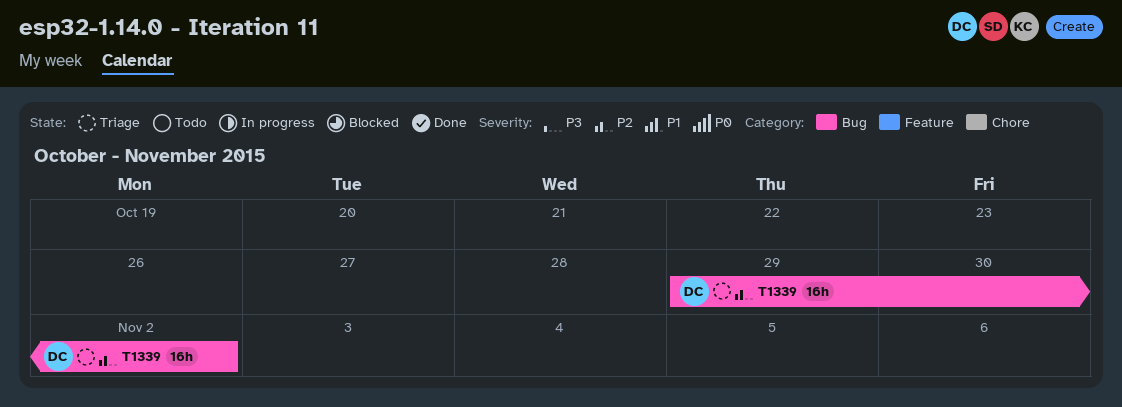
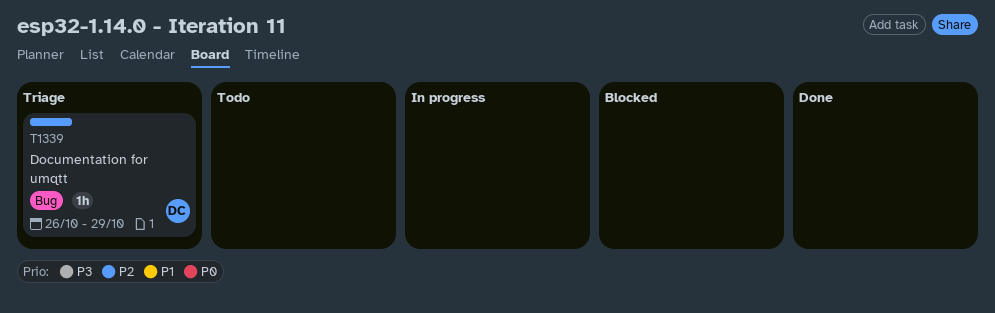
T1339, estimate: 16h -> 1h
T1339, start: Oct 29 -> Oct 26
T1339, due: Nov 2 -> Oct 29

